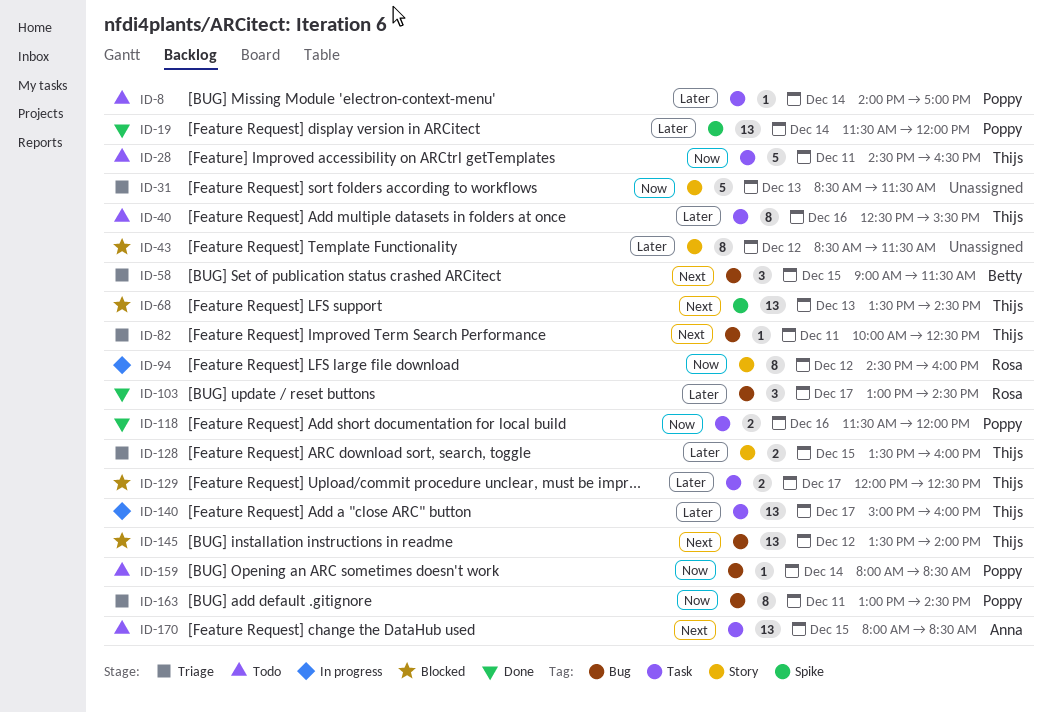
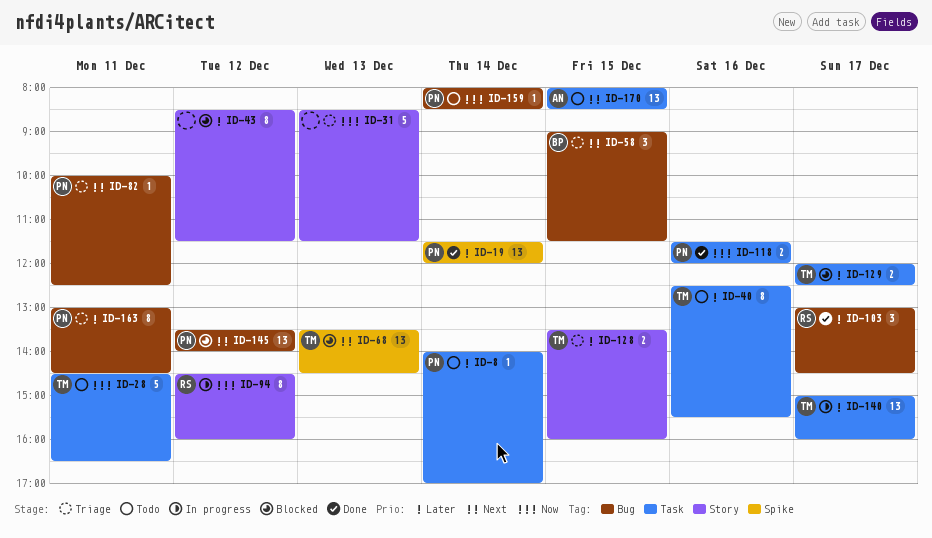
ID-82, owner: Thijs -> Poppy
ID-145, owner: Thijs -> Poppy
ID-163, priority: Now -> Later

